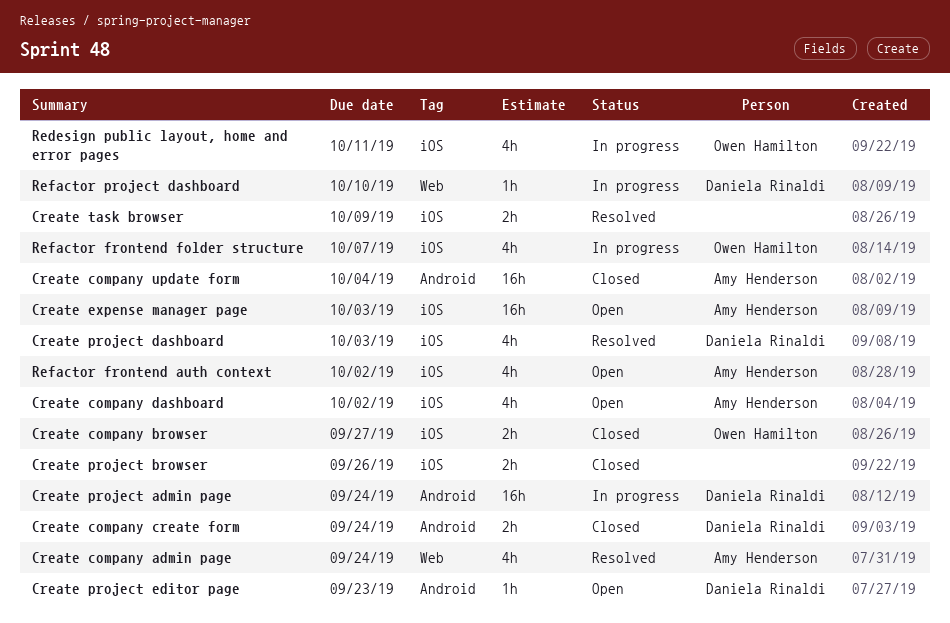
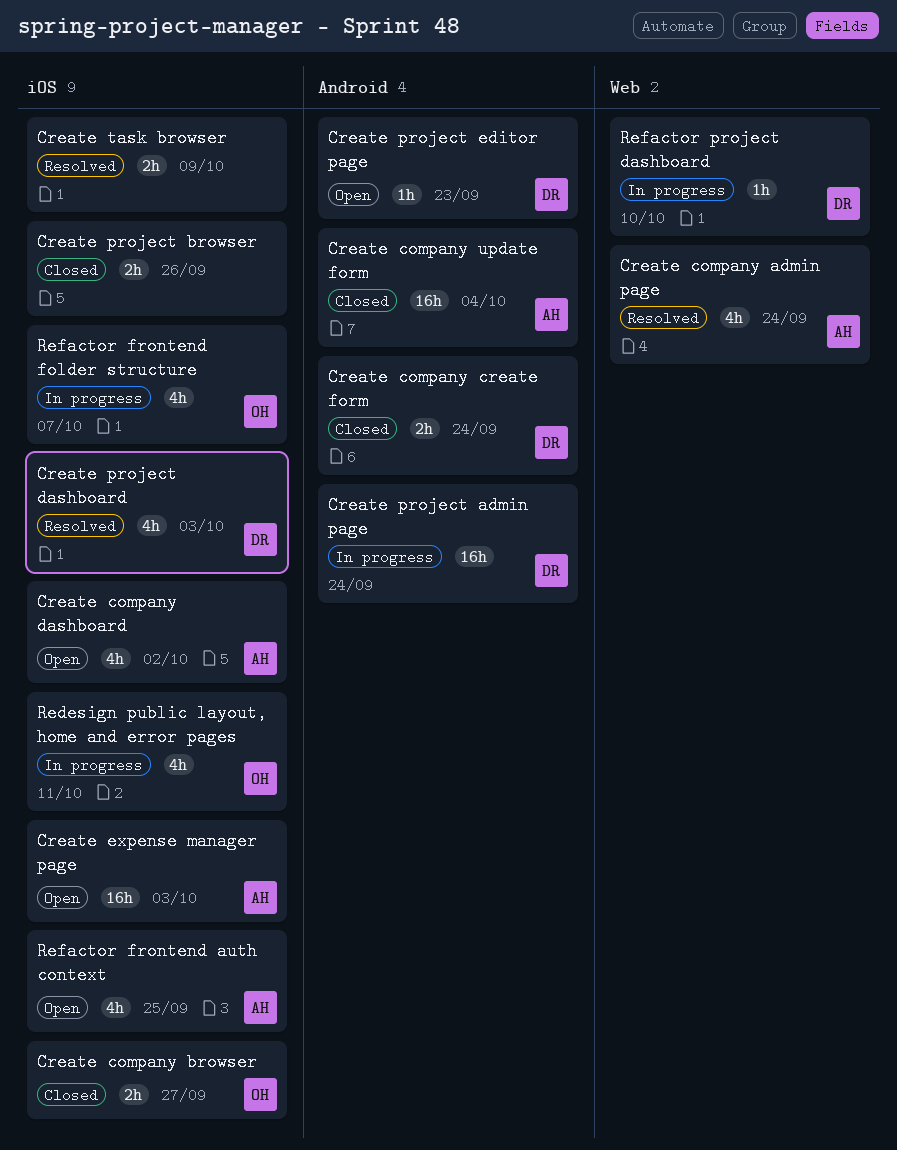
Refactor frontend auth context, due: Oct 2 -> Sep 25

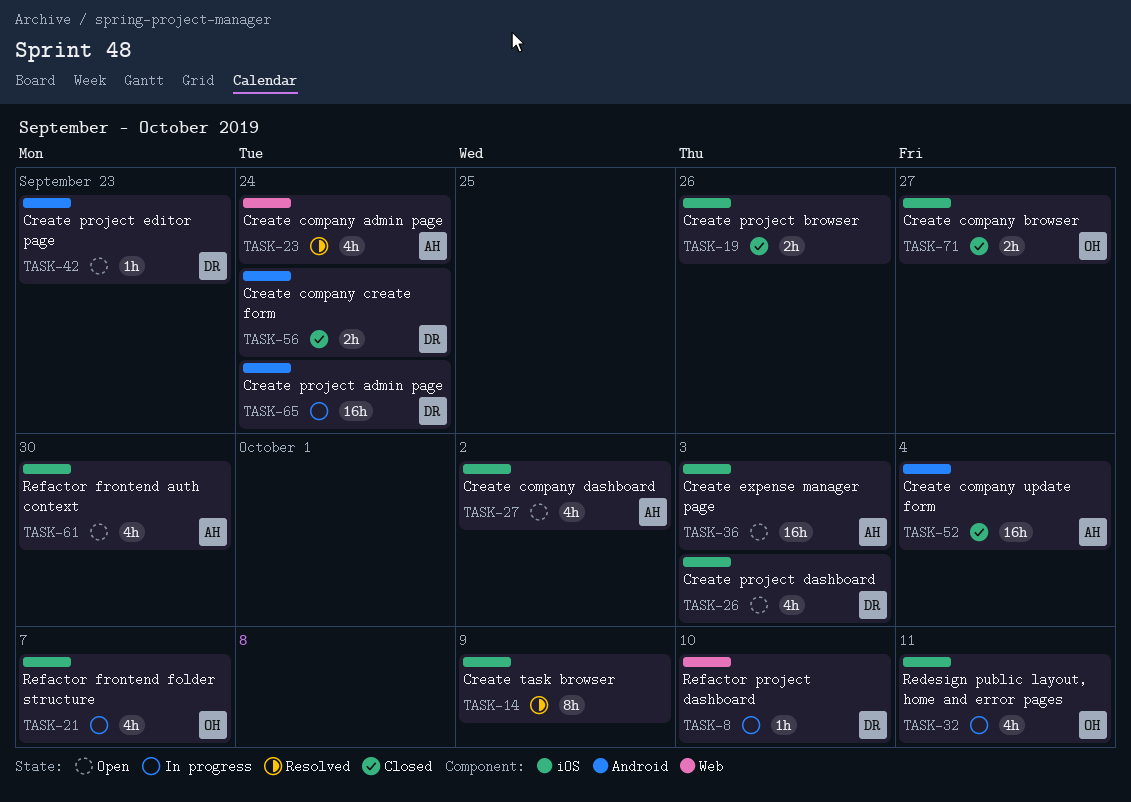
Create project dashboard, status: Resolved -> Open
Create task browser, estimate: 2h -> 8h
Refactor frontend auth context, due: Sep 25 -> Sep 30

